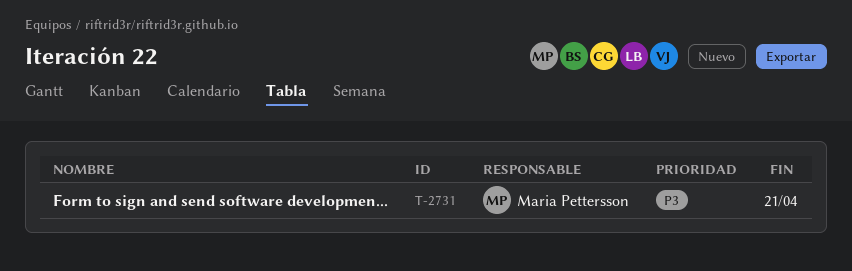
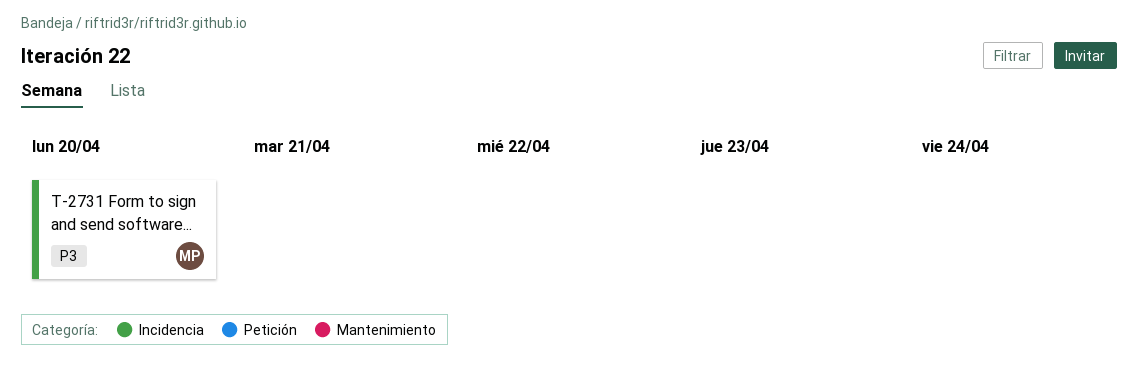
T-2731, due: Apr 21 -> Apr 20

